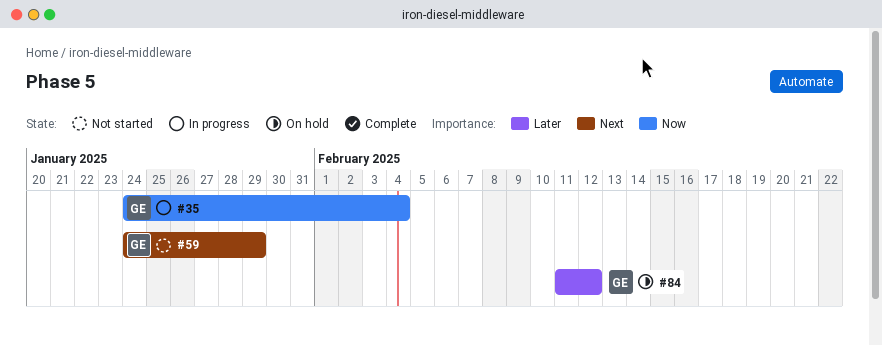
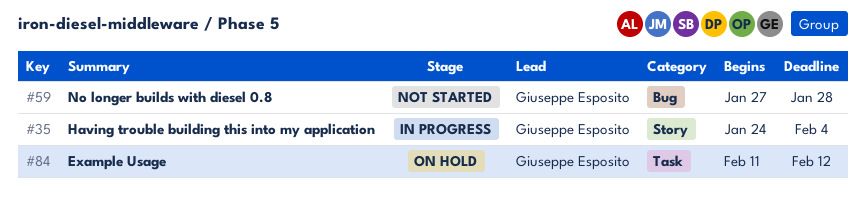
#59, start: Jan 24 -> Jan 27
#59, due: Jan 29 -> Jan 28

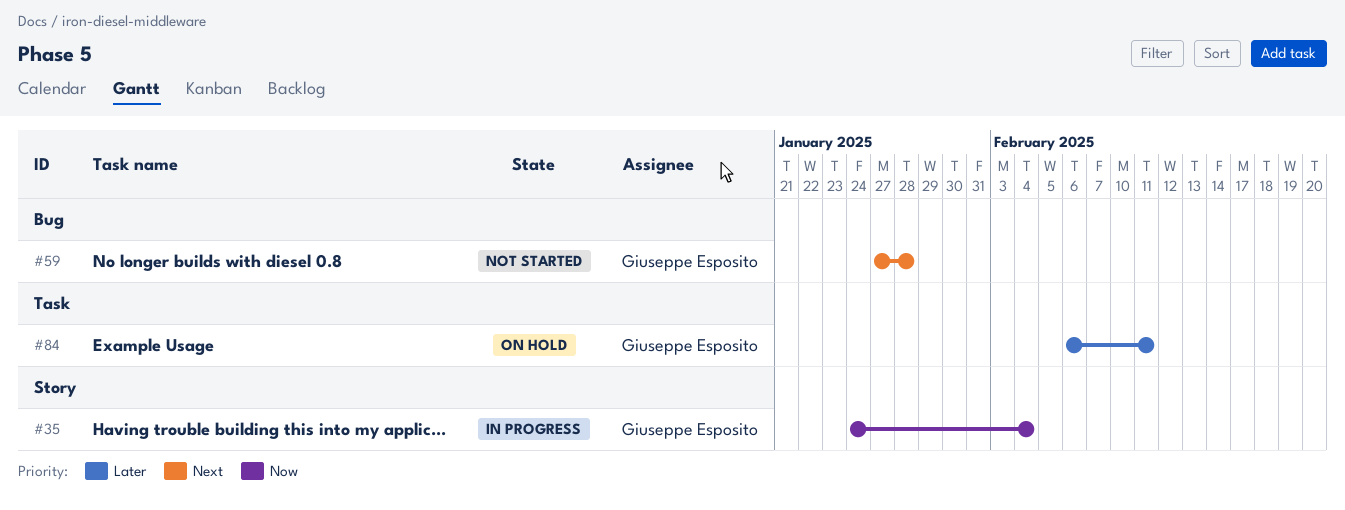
#84, start: Feb 11 -> Feb 6
#84, due: Feb 12 -> Feb 11

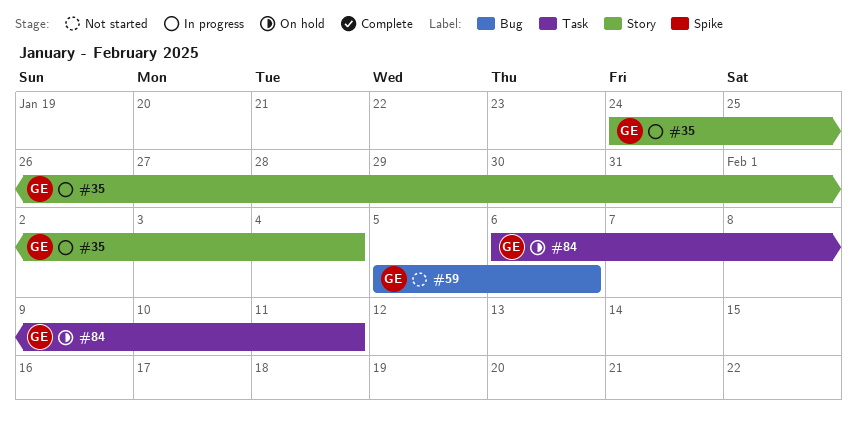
#59, start: Jan 27 -> Feb 5
#59, due: Jan 28 -> Feb 6

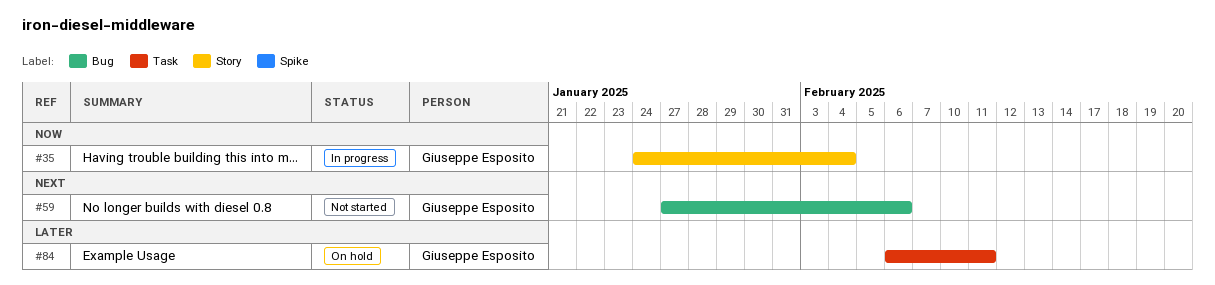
#59, start: Feb 5 -> Jan 27

